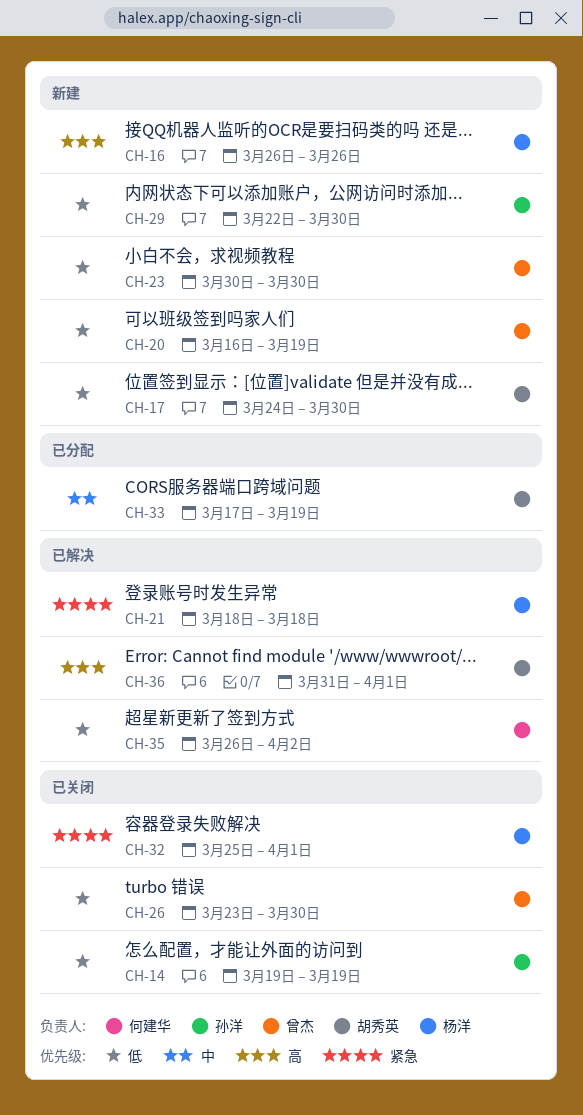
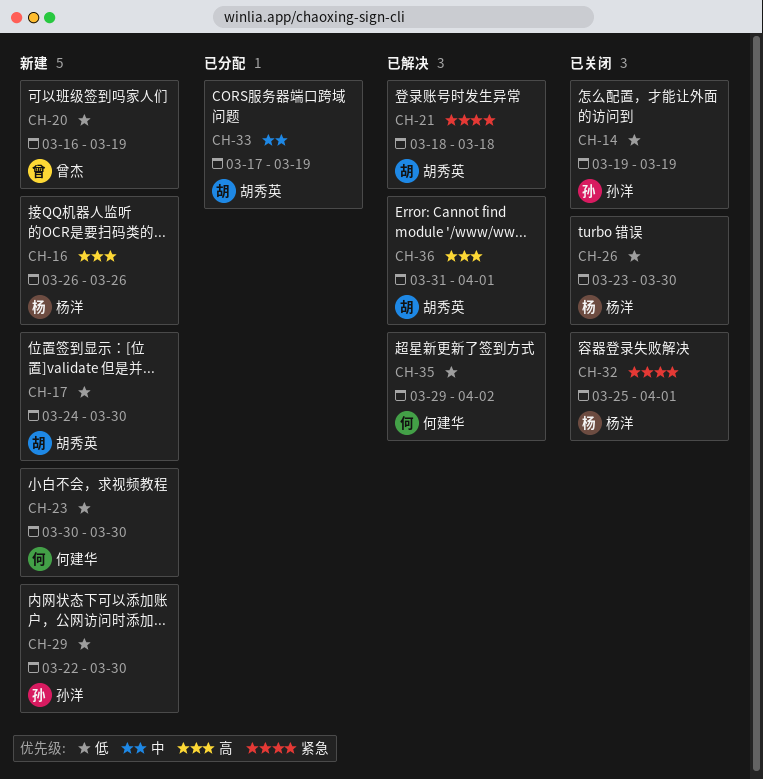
CH-21, owner: 杨洋 -> 胡秀英
CH-23, owner: 曾杰 -> 何建华
CH-26, owner: 曾杰 -> 杨洋
CH-35, start: Mar 26 -> Mar 29

